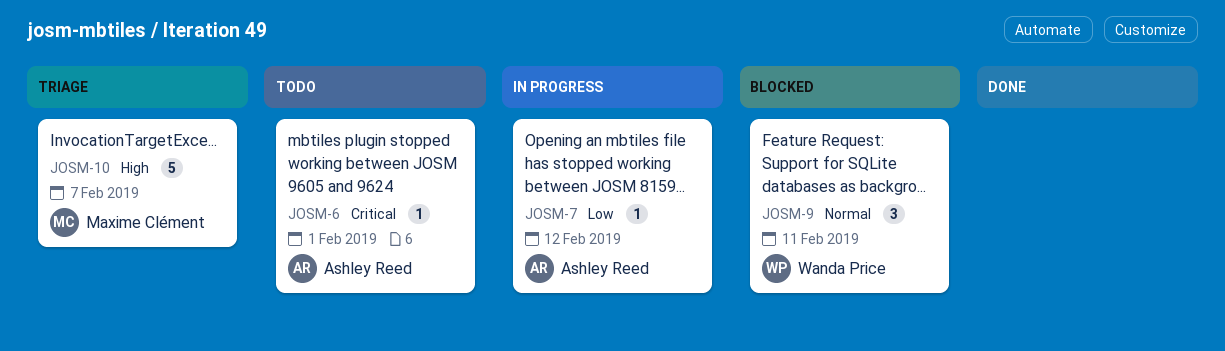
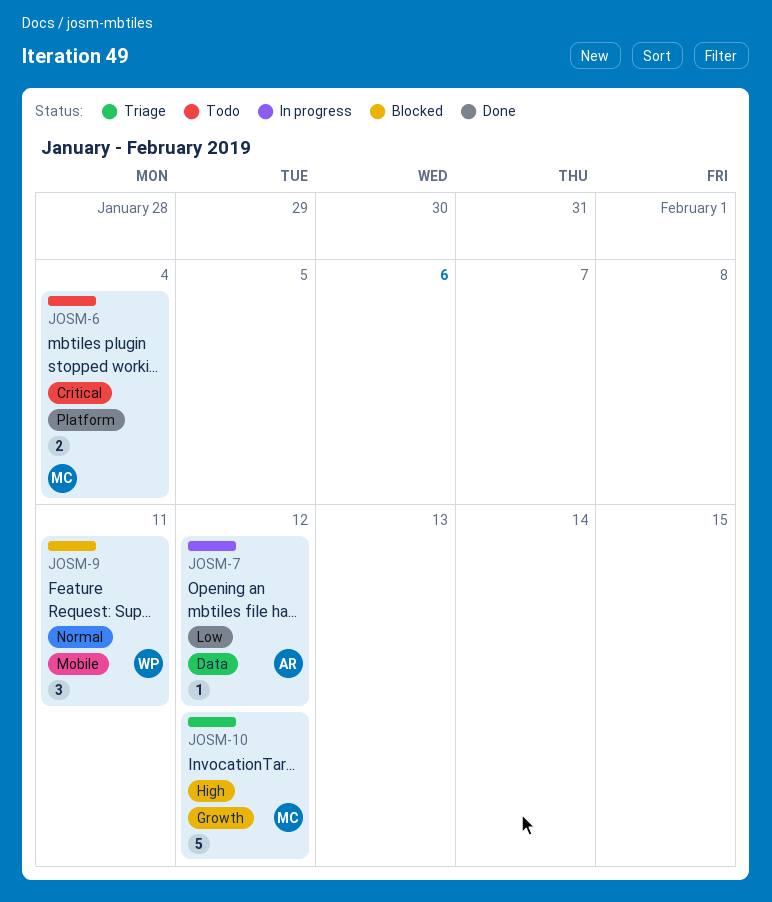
JOSM-6, owner: Ashley Reed -> Maxime Clément
JOSM-6, estimate: 1 -> 2
JOSM-6, due: Feb 1 -> Feb 4
JOSM-10, due: Feb 7 -> Feb 12

